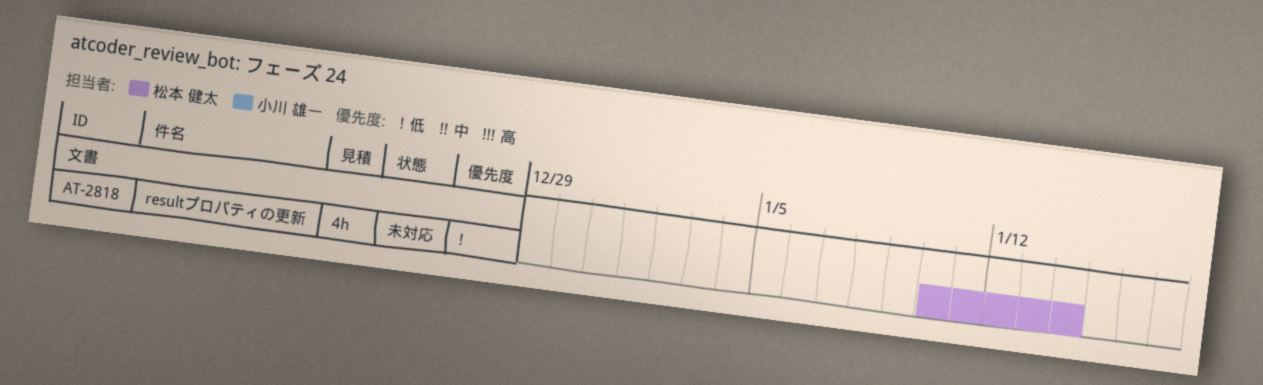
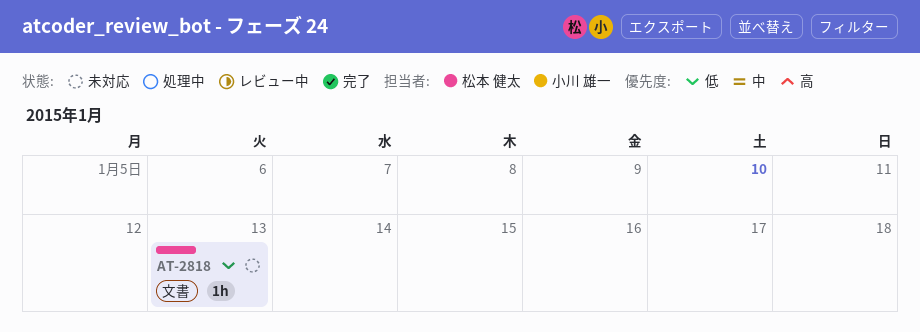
AT-2818, estimate: 4h -> 1h
AT-2818, due: Jan 14 -> Jan 13

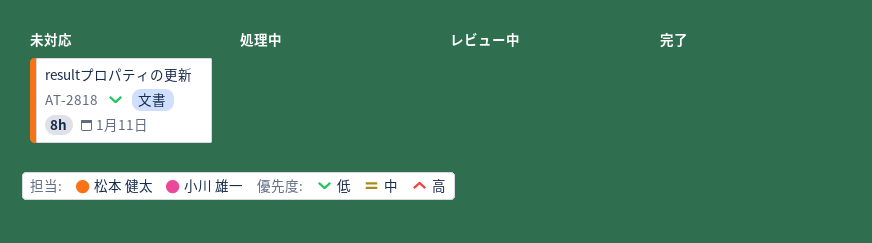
AT-2818, estimate: 1h -> 8h
AT-2818, due: Jan 13 -> Jan 11

